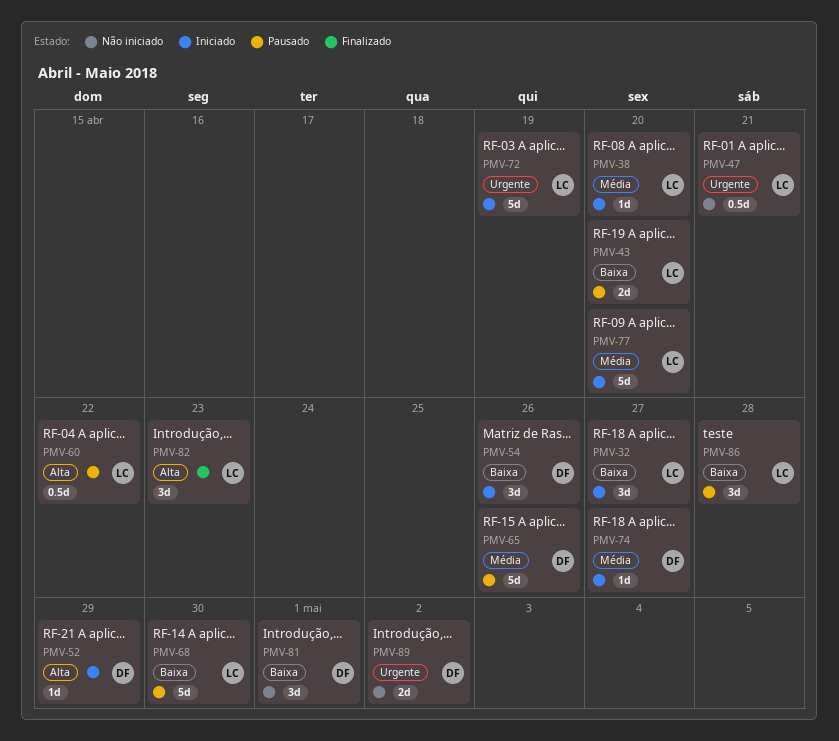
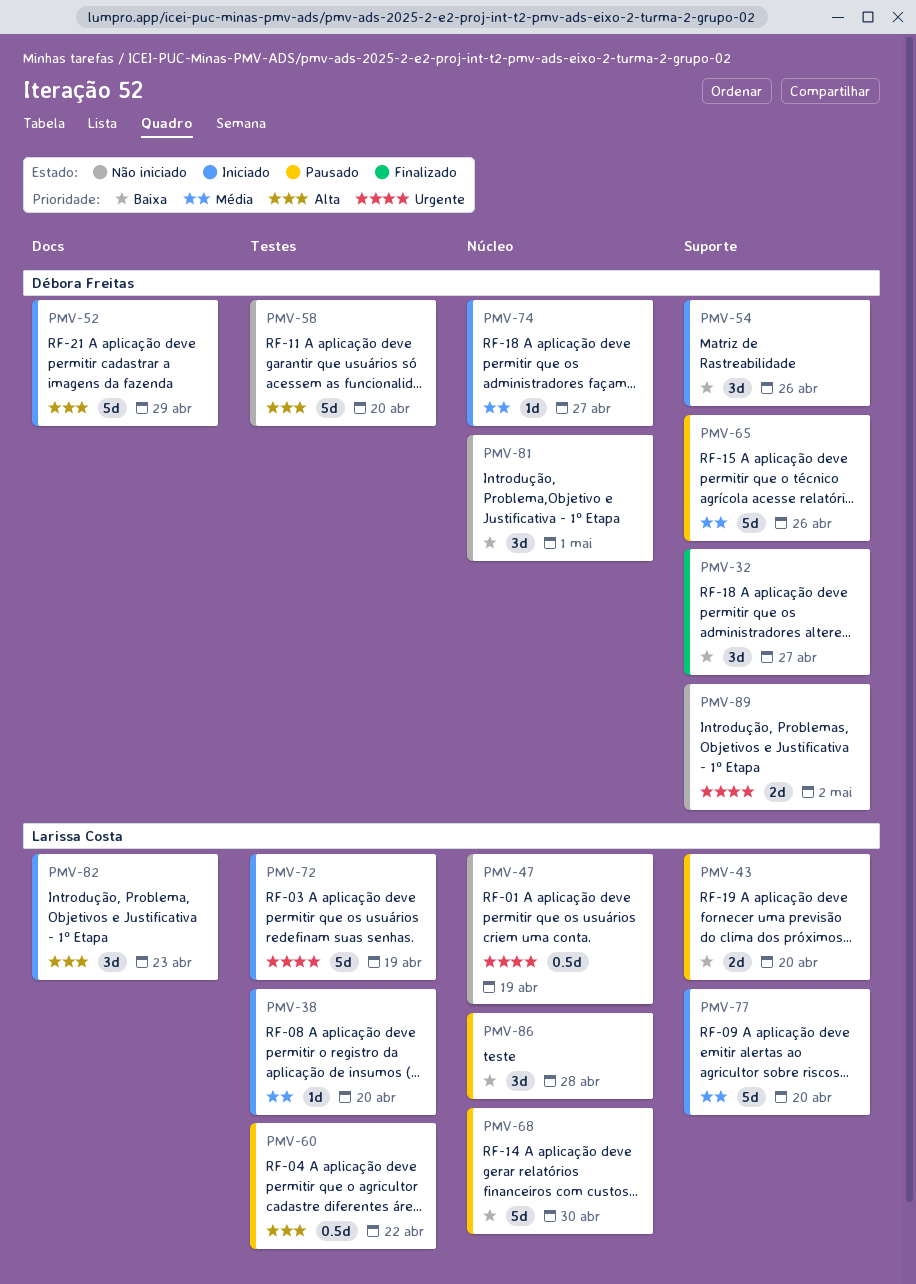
PMV-32, status: Iniciado -> Finalizado
PMV-32, owner: Larissa Costa -> Débora Freitas
PMV-47, due: Apr 21 -> Apr 19
PMV-52, estimate: 1d -> 5d
PMV-58: none -> present
PMV-82, status: Finalizado -> Iniciado

